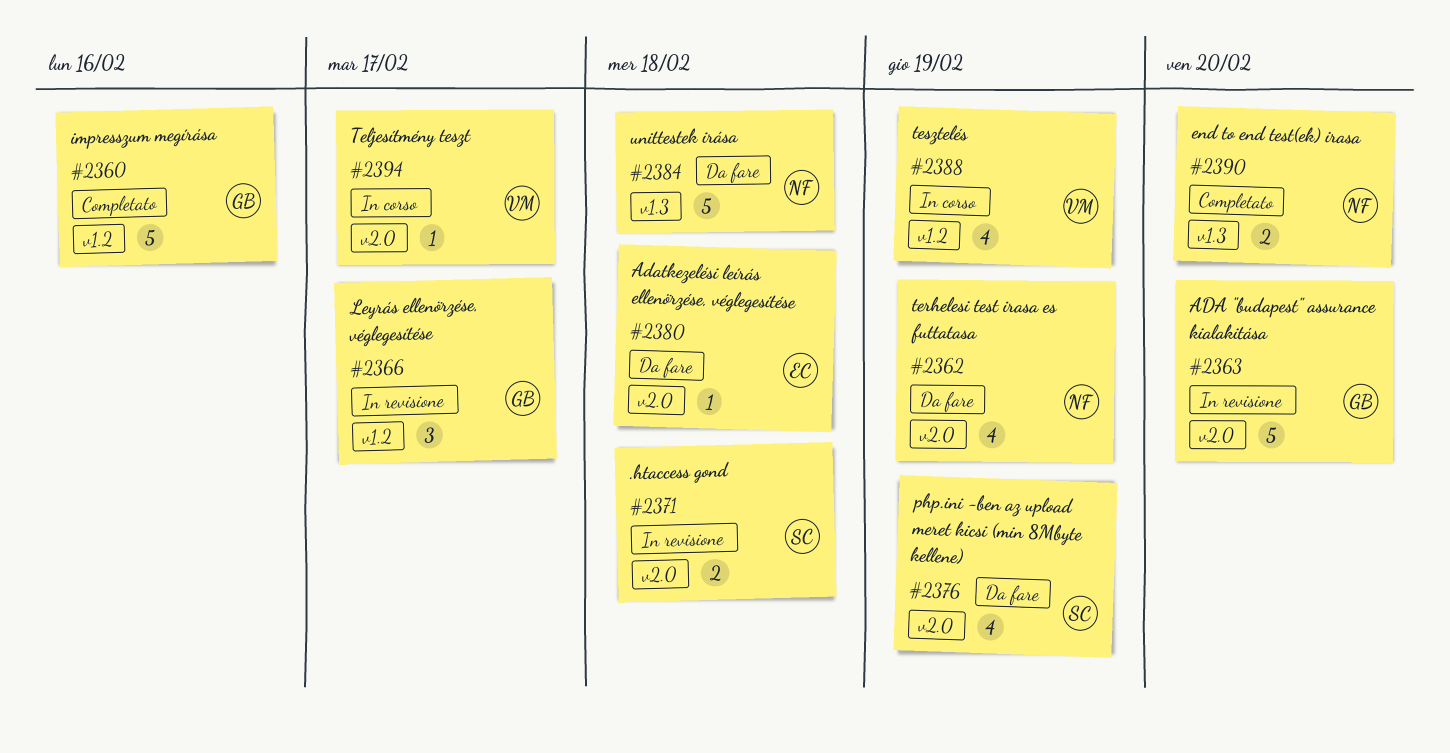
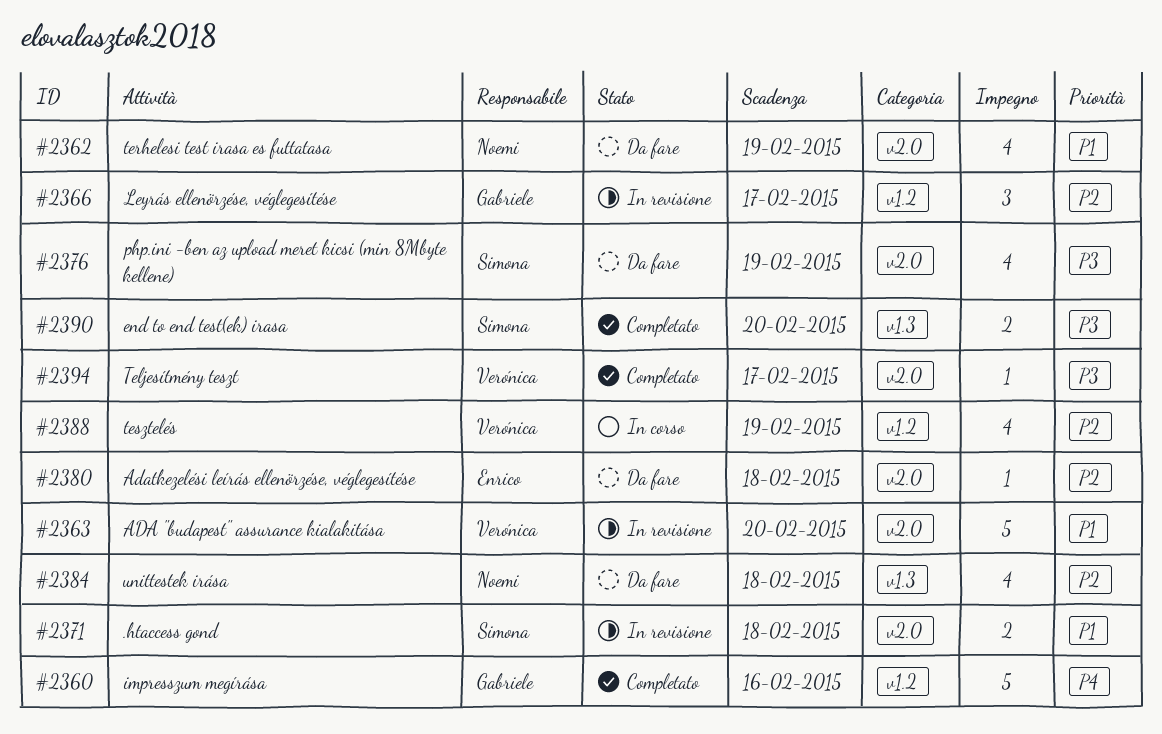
#2363, owner: Gabriele -> Verónica
#2384, estimate: 5 -> 4
#2390, owner: Noemi -> Simona
#2394, status: In corso -> Completato

